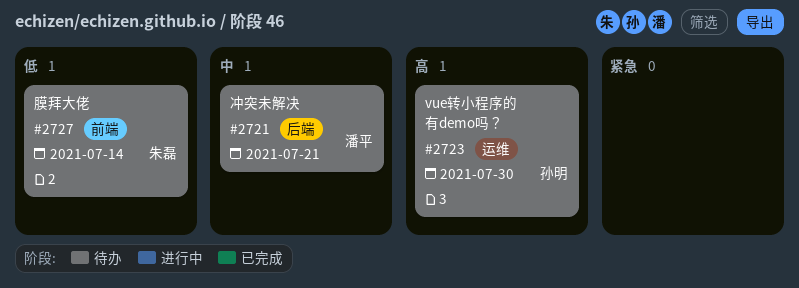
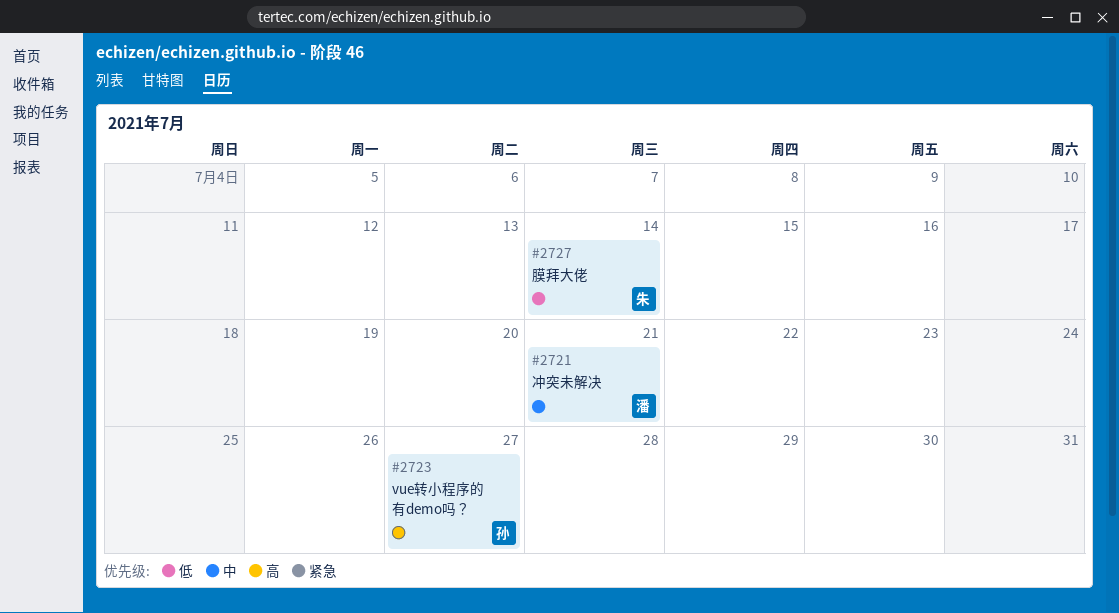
#2723, due: Jul 30 -> Jul 27

